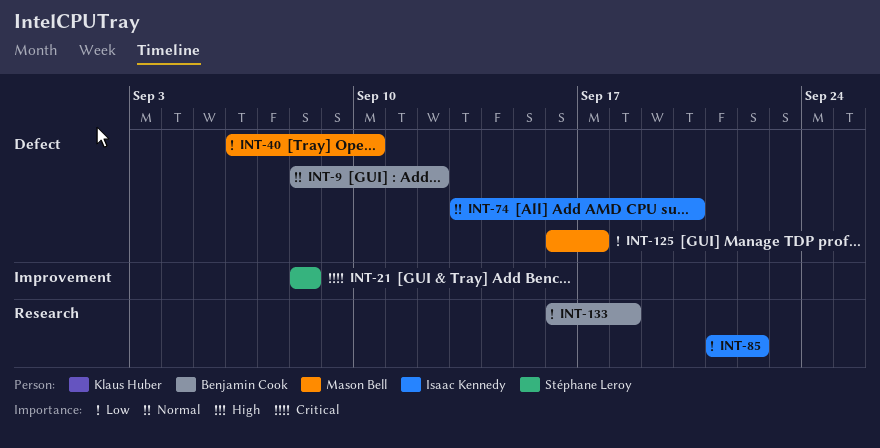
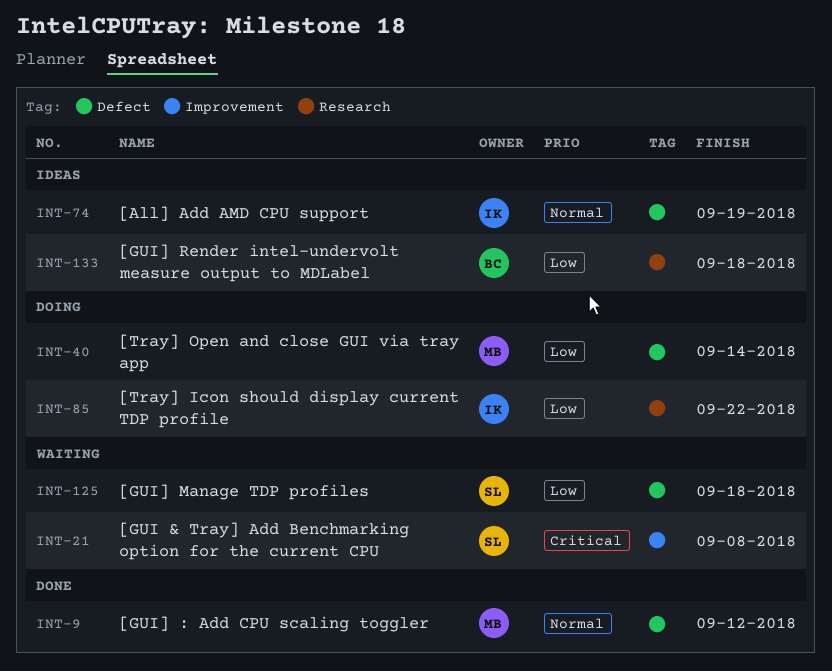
INT-9, owner: Benjamin Cook -> Mason Bell
INT-40, due: Sep 10 -> Sep 14
INT-74, due: Sep 20 -> Sep 19
INT-125, owner: Mason Bell -> Stéphane Leroy
INT-125, due: Sep 17 -> Sep 18

